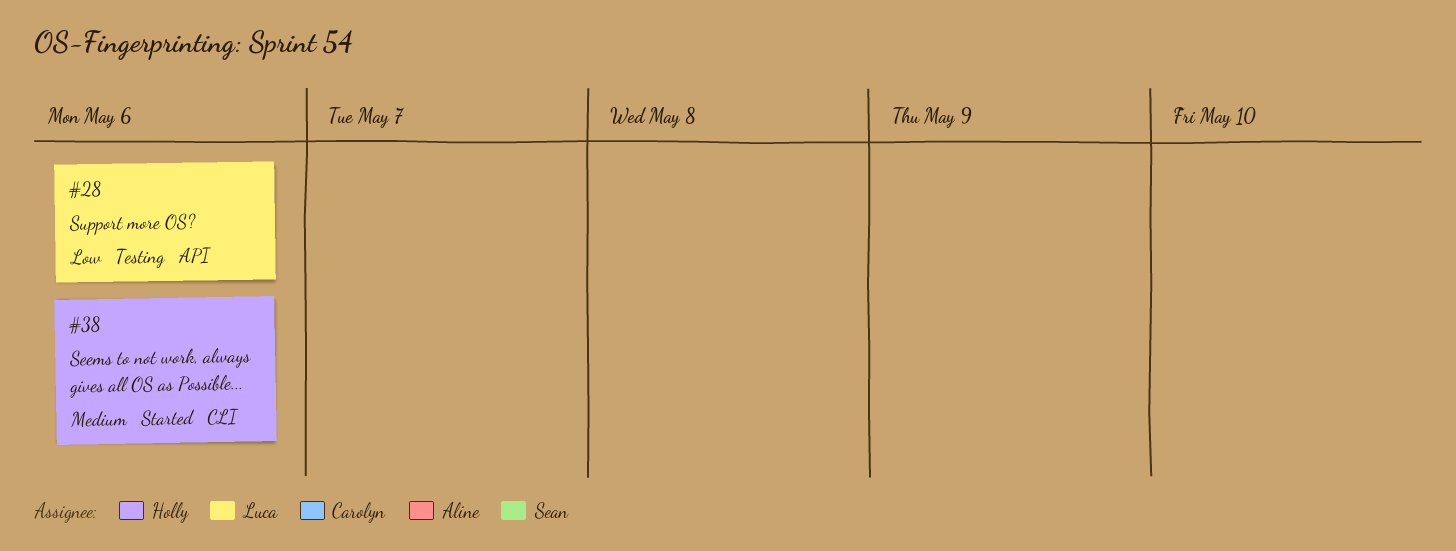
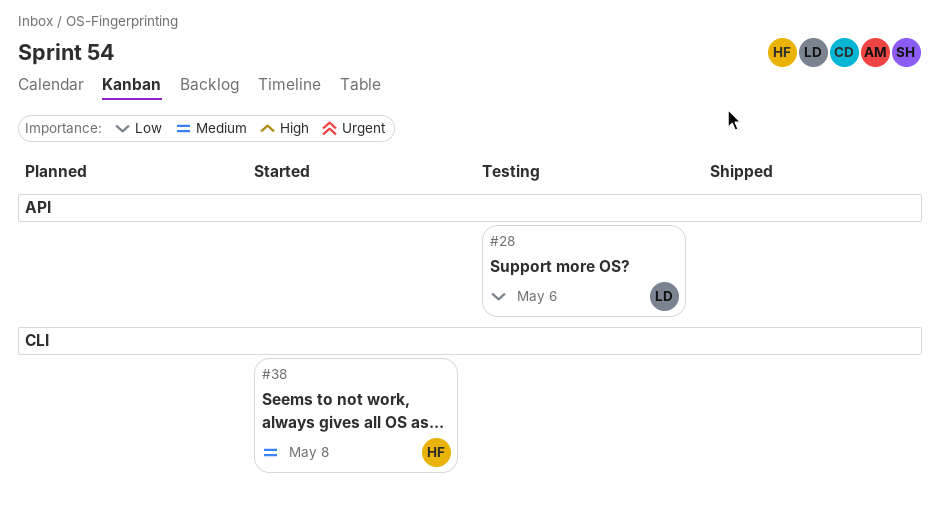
#38, due: May 6 -> May 8

